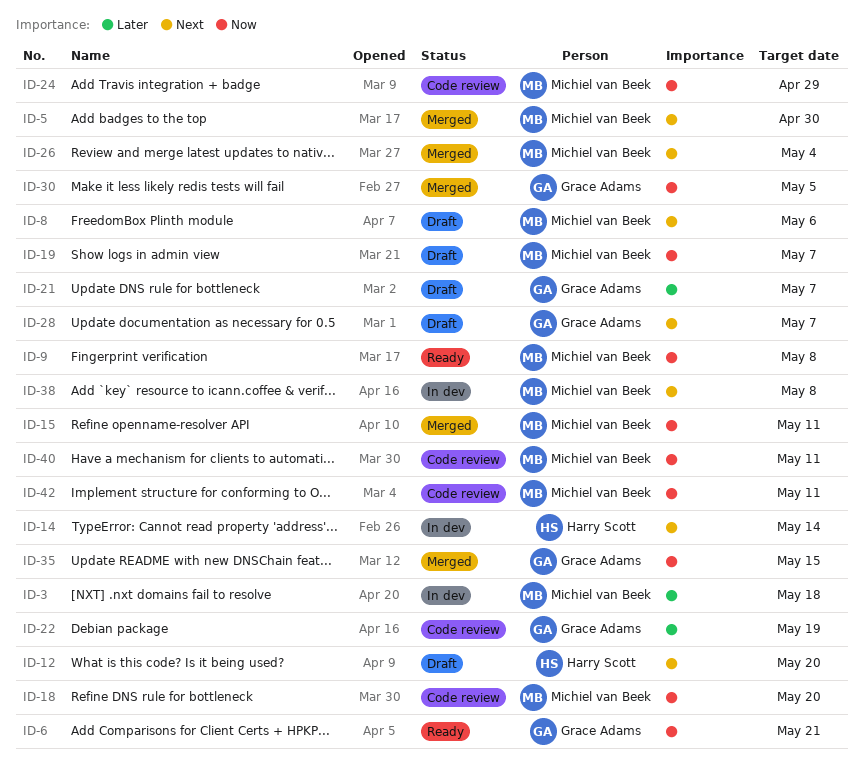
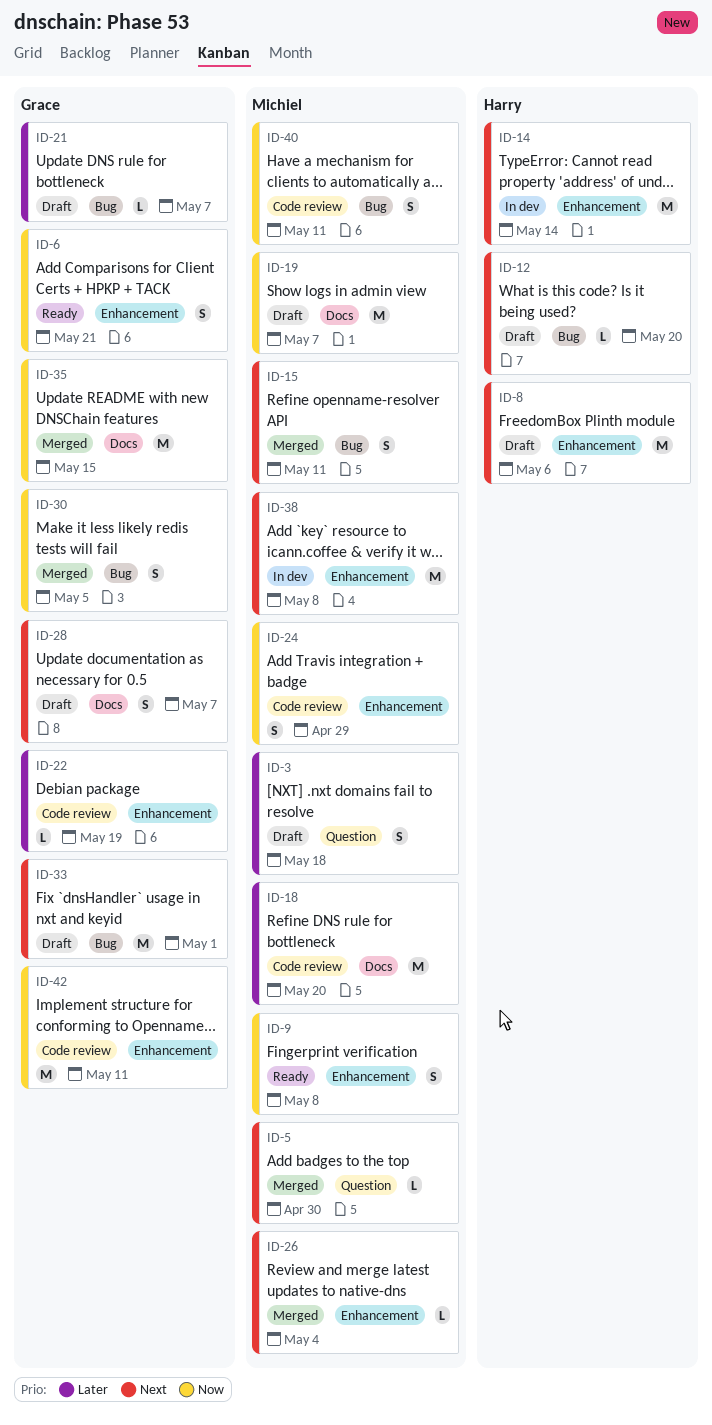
ID-3, status: In dev -> Draft
ID-8, owner: Michiel van Beek -> Harry Scott
ID-15, priority: Now -> Next
ID-18, priority: Now -> Later
ID-33: none -> present
ID-42, owner: Michiel van Beek -> Grace Adams

